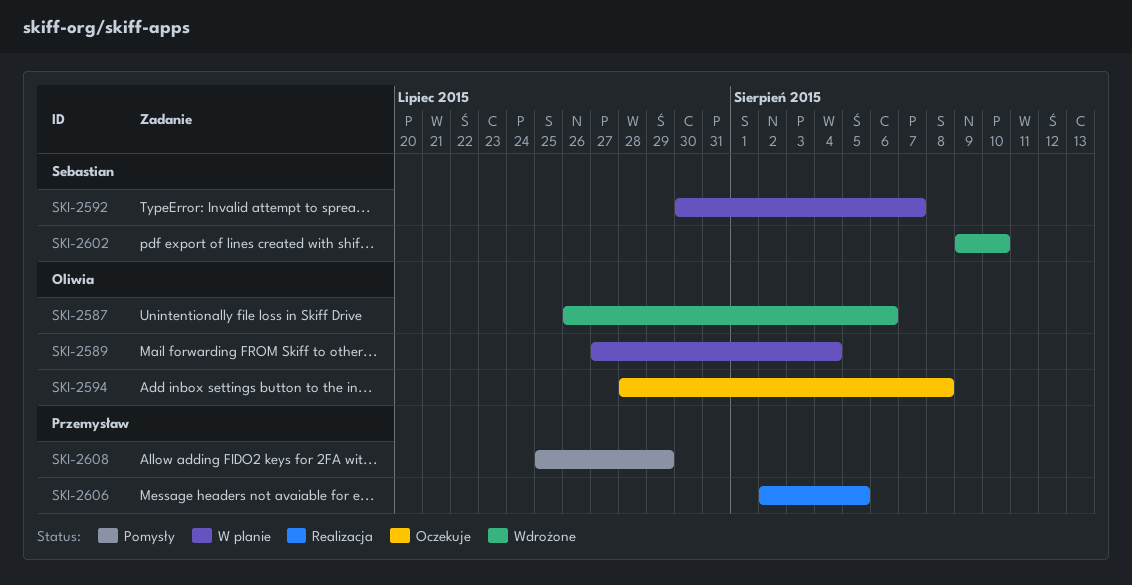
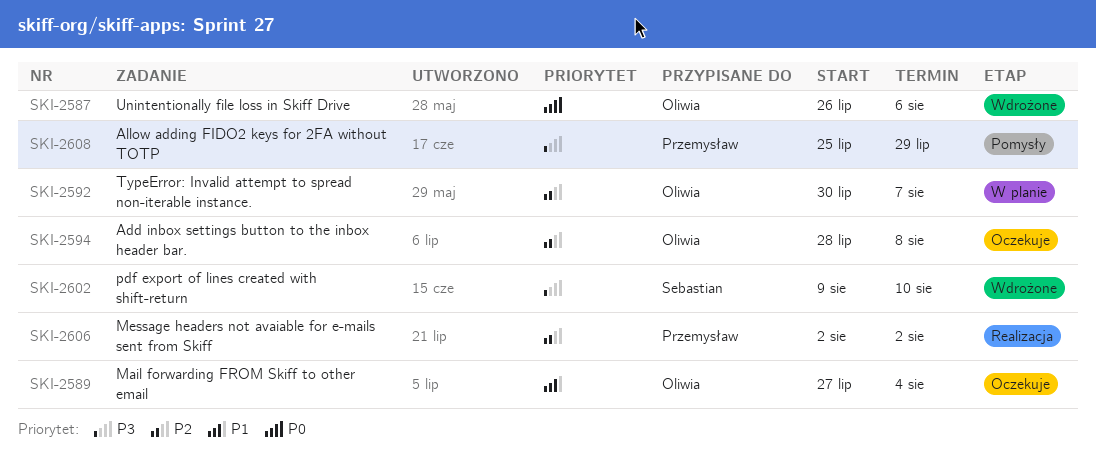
SKI-2589, status: W planie -> Oczekuje
SKI-2592, owner: Sebastian -> Oliwia
SKI-2606, due: Aug 5 -> Aug 2

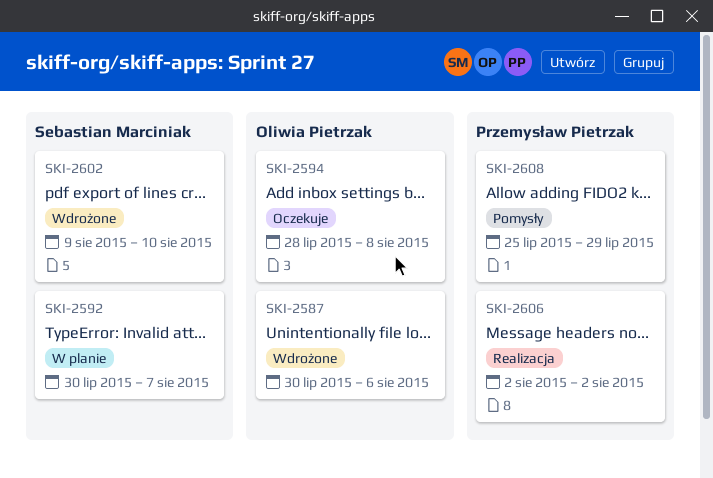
SKI-2587, start: Jul 26 -> Jul 30
SKI-2589: present -> none
SKI-2592, owner: Oliwia Pietrzak -> Sebastian Marciniak

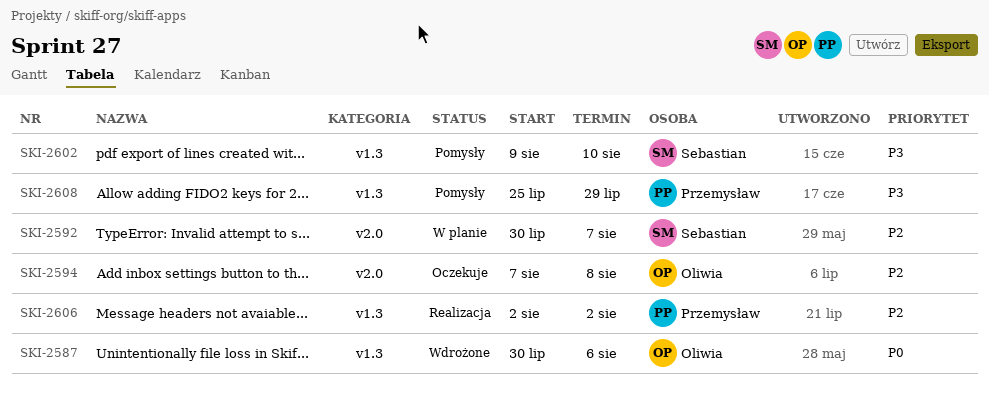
SKI-2594, start: Jul 28 -> Aug 7
SKI-2602, status: Wdrożone -> Pomysły

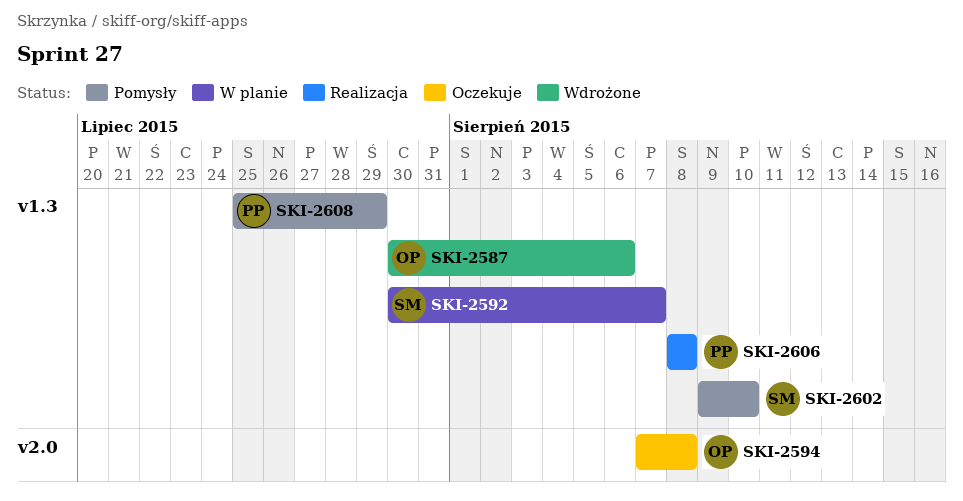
SKI-2592, label: v2.0 -> v1.3
SKI-2606, start: Aug 2 -> Aug 8
SKI-2606, due: Aug 2 -> Aug 8

